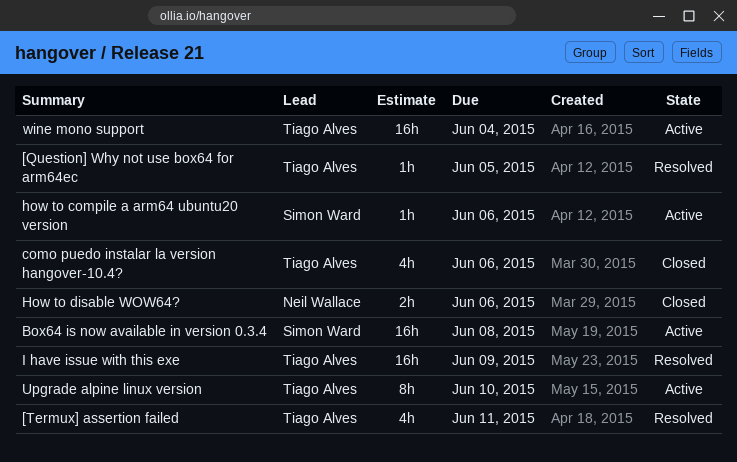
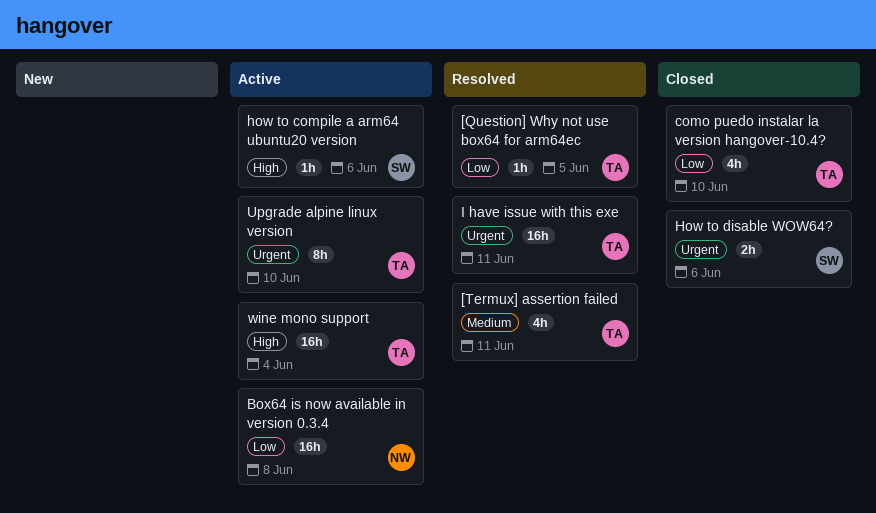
Box64 is now available in version 0.3.4, owner: Simon Ward -> Neil Wallace
como puedo instalar la version hangover-10.4?, due: Jun 6 -> Jun 10
How to disable WOW64?, owner: Neil Wallace -> Simon Ward
I have issue with this exe, due: Jun 9 -> Jun 11

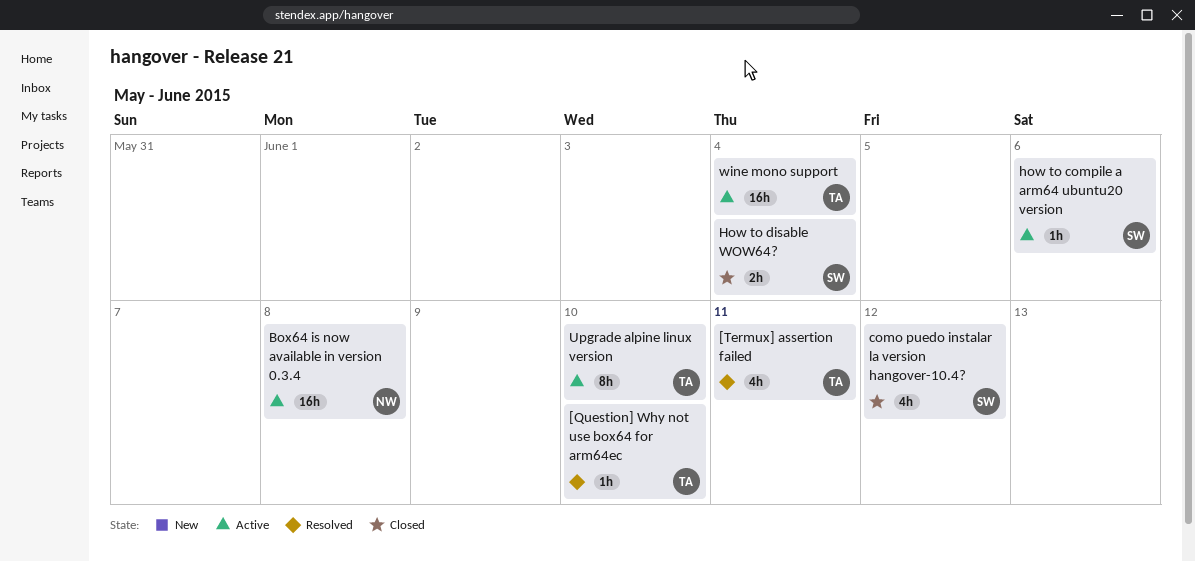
[Question] Why not use box64 for arm64ec, due: Jun 5 -> Jun 10
como puedo instalar la version hangover-10.4?, owner: TA -> SW
como puedo instalar la version hangover-10.4?, due: Jun 10 -> Jun 12
How to disable WOW64?, due: Jun 6 -> Jun 4
I have issue with this exe: present -> none

